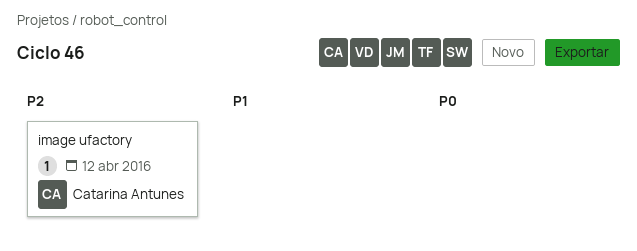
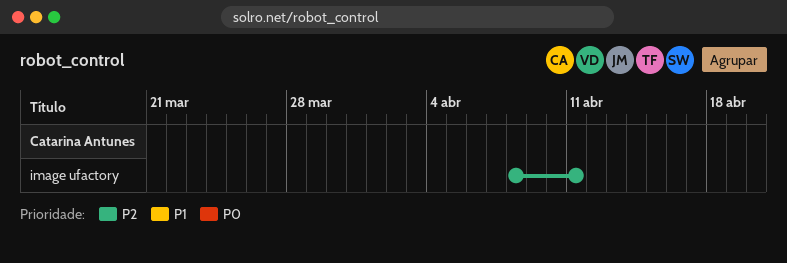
image ufactory, due: Apr 12 -> Apr 11

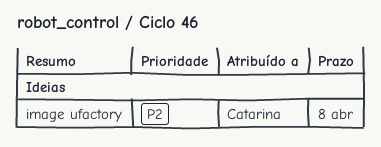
image ufactory, due: Apr 11 -> Apr 8

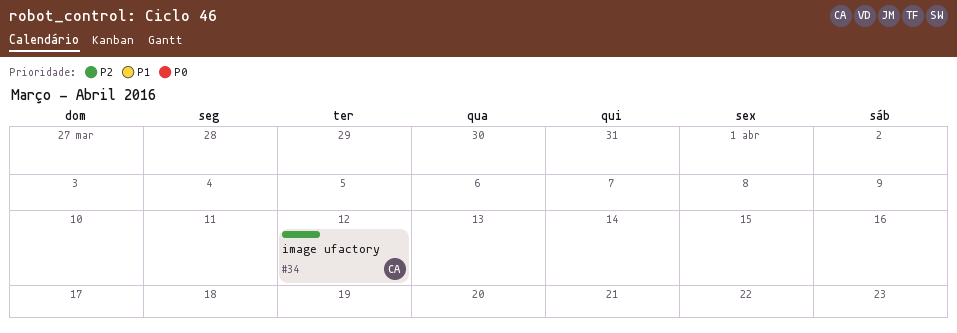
image ufactory, due: Apr 8 -> Apr 12

